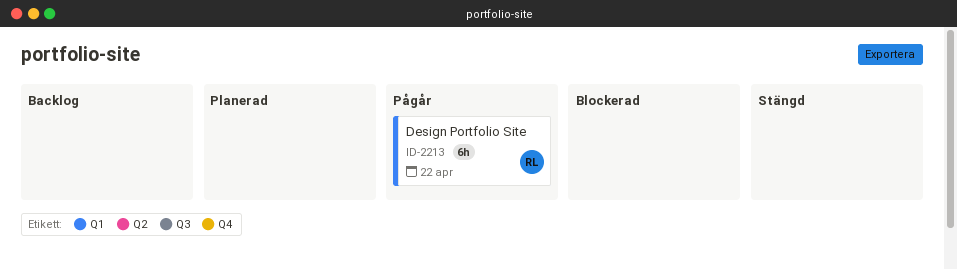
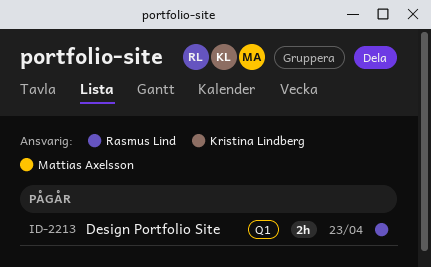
ID-2213, estimate: 6h -> 2h
ID-2213, due: Apr 22 -> Apr 23

